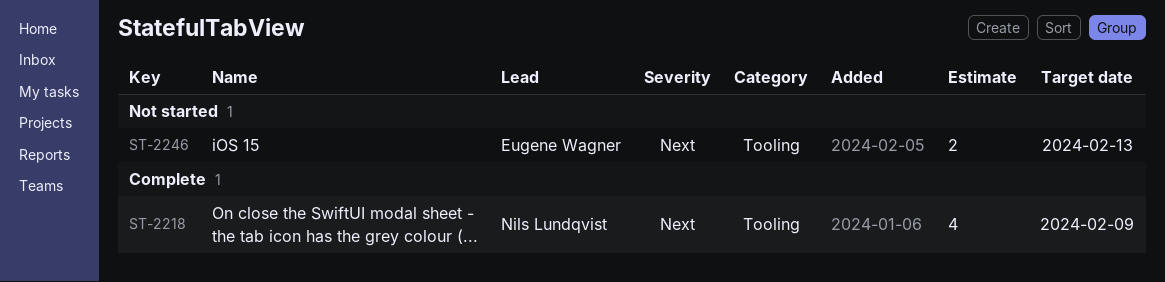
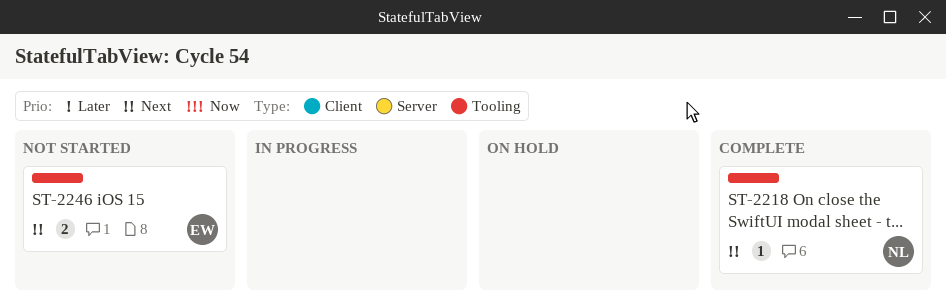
ST-2218, estimate: 4 -> 1

